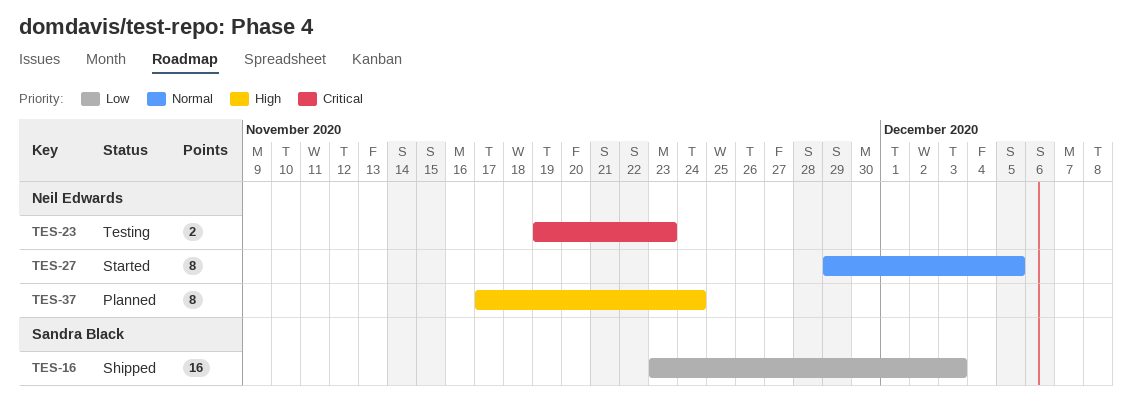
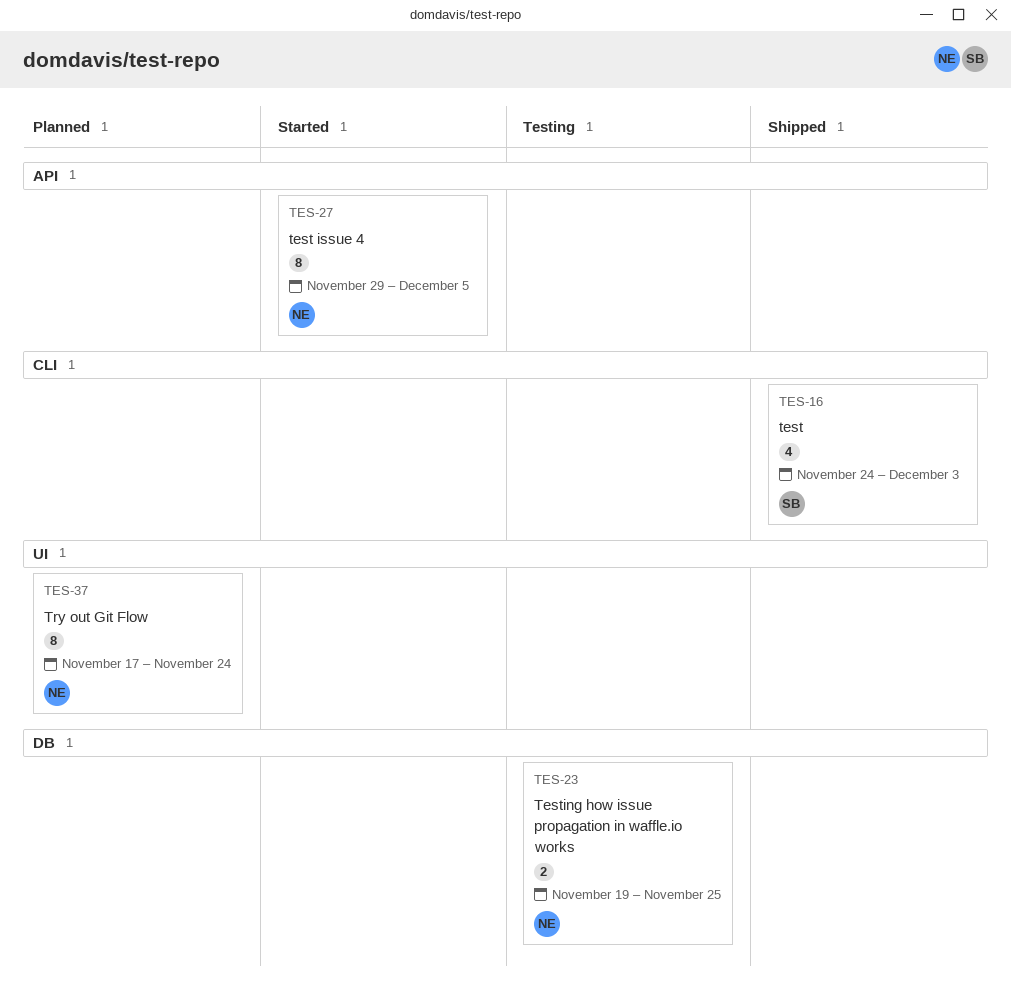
TES-16, estimate: 16 -> 4
TES-16, start: Nov 23 -> Nov 24
TES-23, due: Nov 23 -> Nov 25

